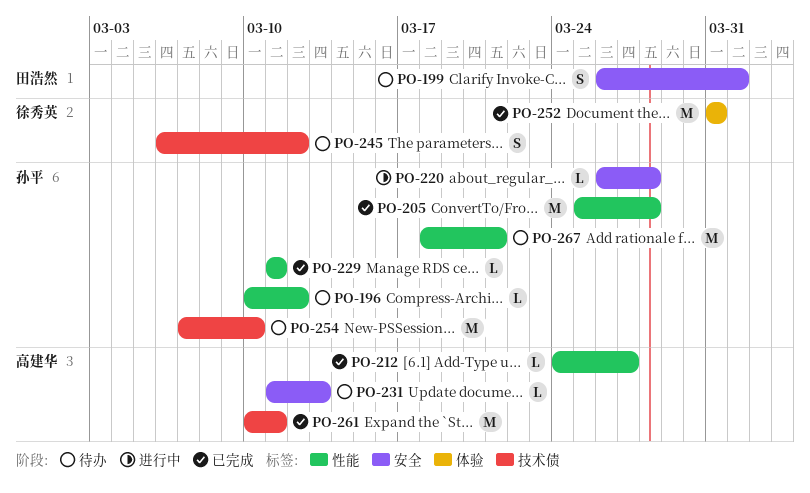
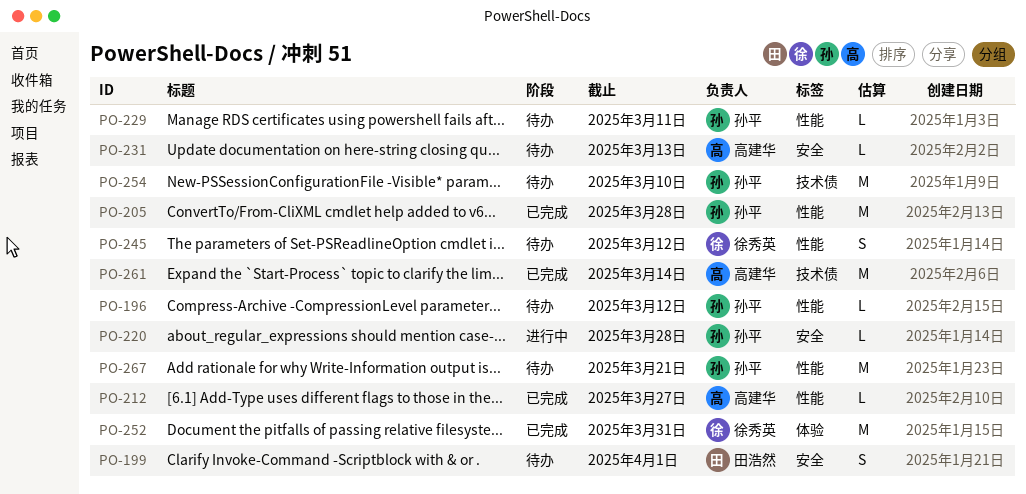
PO-229, status: 已完成 -> 待办
PO-245, label: 技术债 -> 性能
PO-261, due: Mar 11 -> Mar 14

